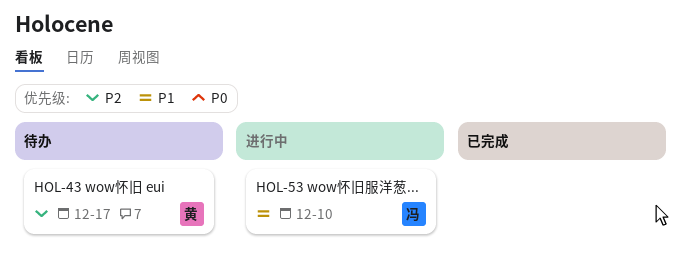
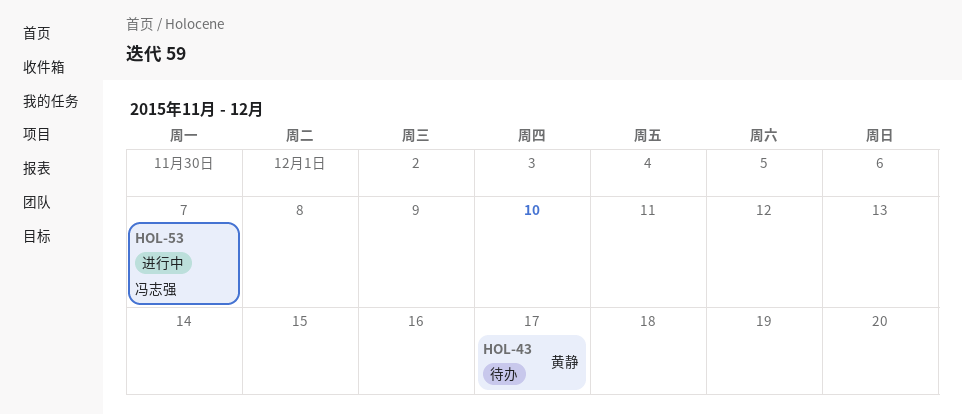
HOL-53, due: Dec 10 -> Dec 7

